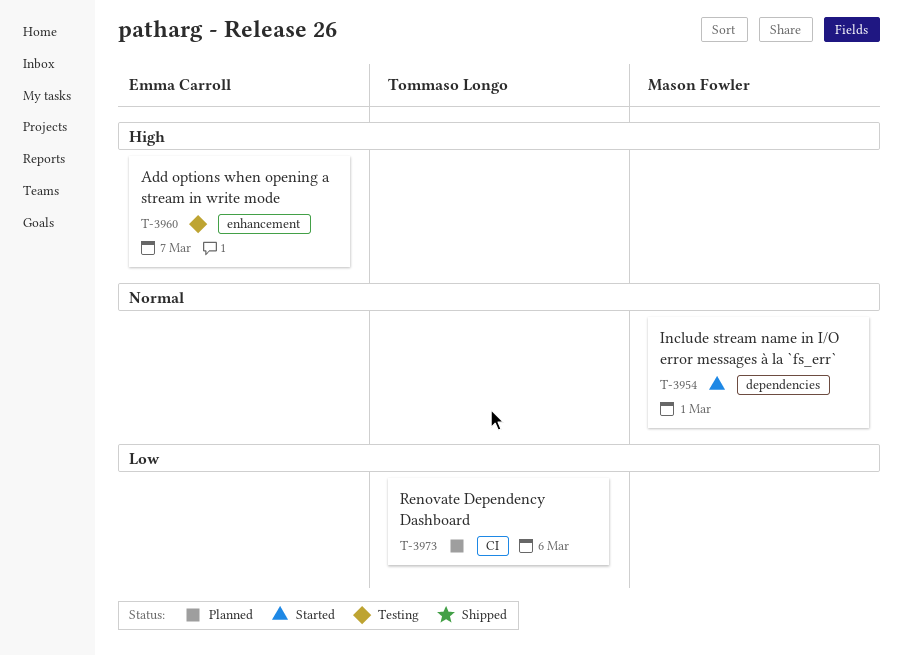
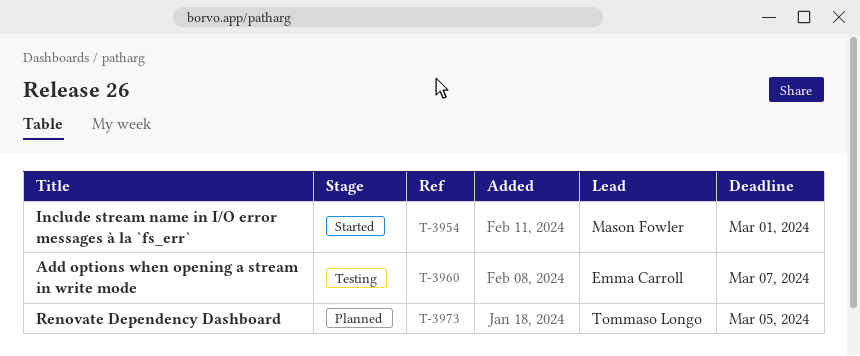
T-3973, due: Mar 6 -> Mar 5

